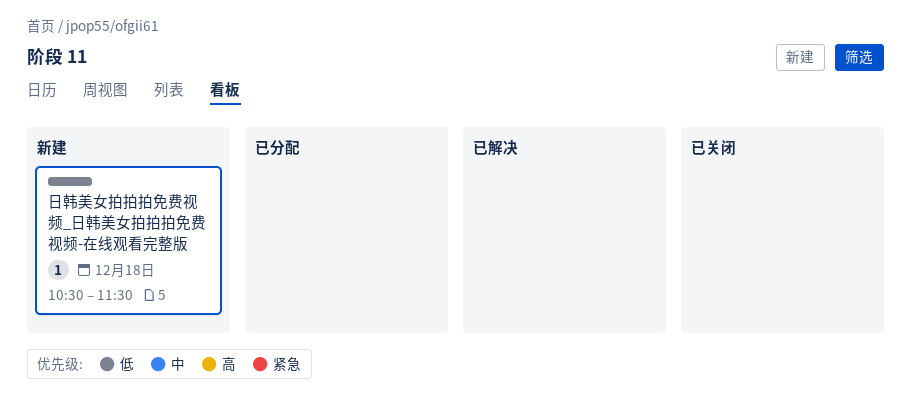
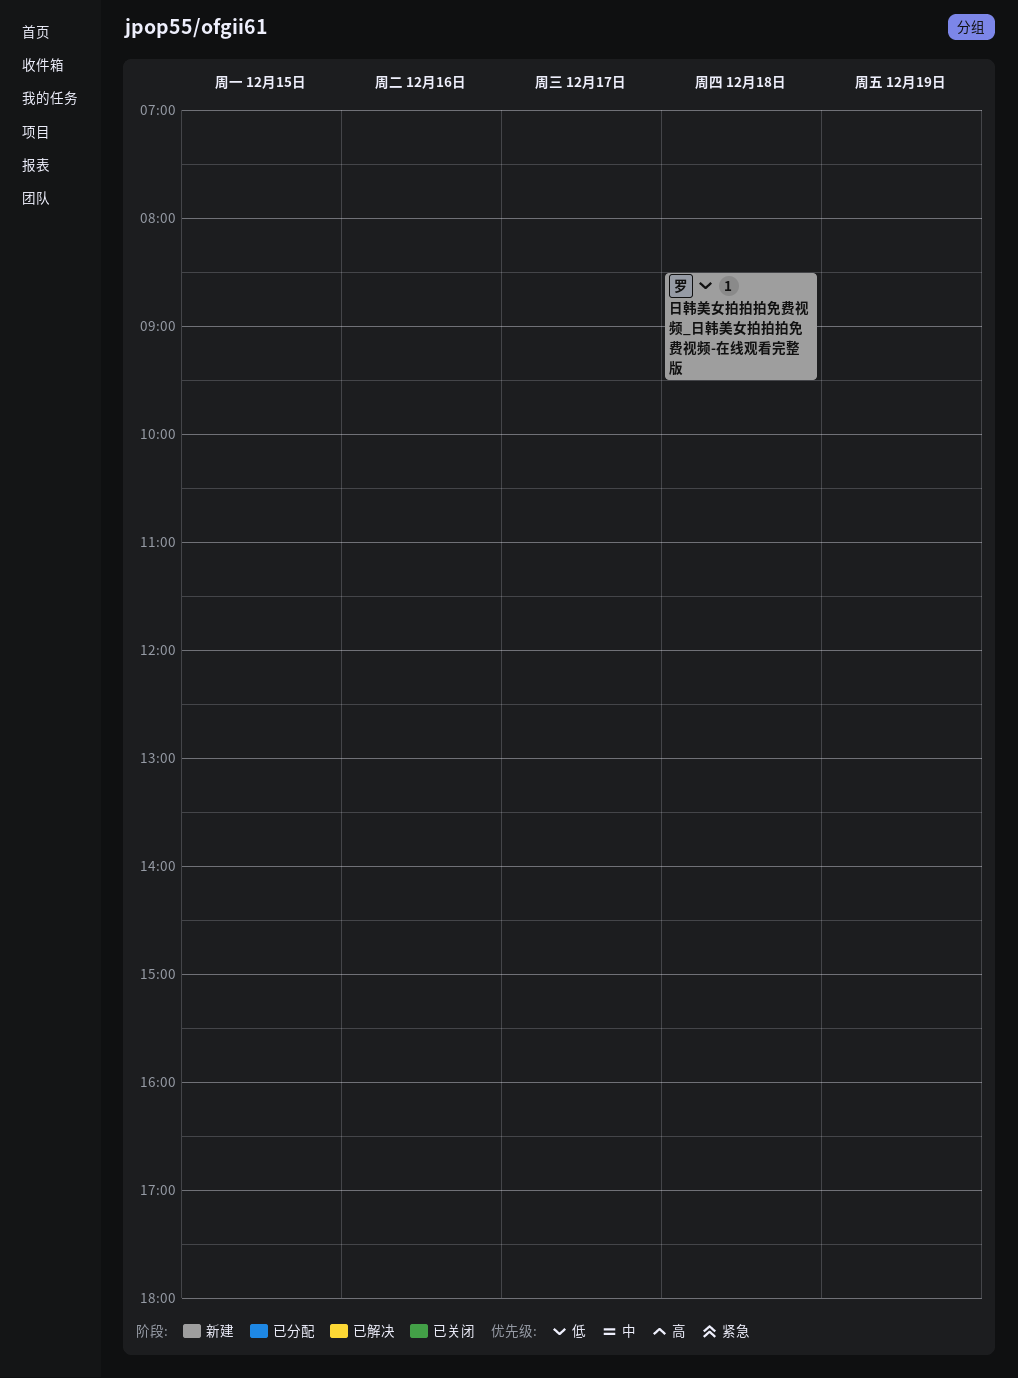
日韩美女拍拍拍免费视频_日韩美女拍拍拍免费视频-在线观看完整版, begins: 10:30 -> 08:30
日韩美女拍拍拍免费视频_日韩美女拍拍拍免费视频-在线观看完整版, ends: 11:30 -> 09:30

